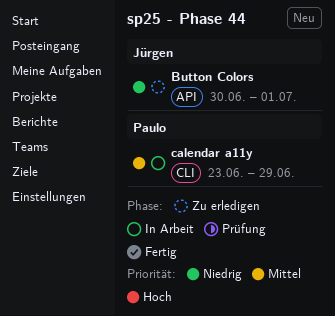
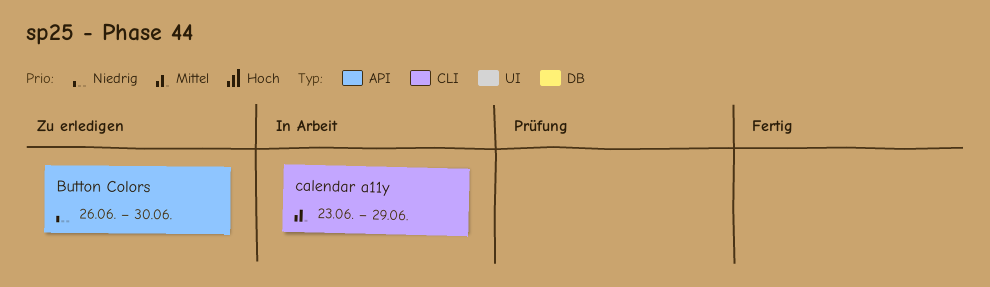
Button Colors, start: Jun 30 -> Jun 26
Button Colors, due: Jul 1 -> Jun 30

